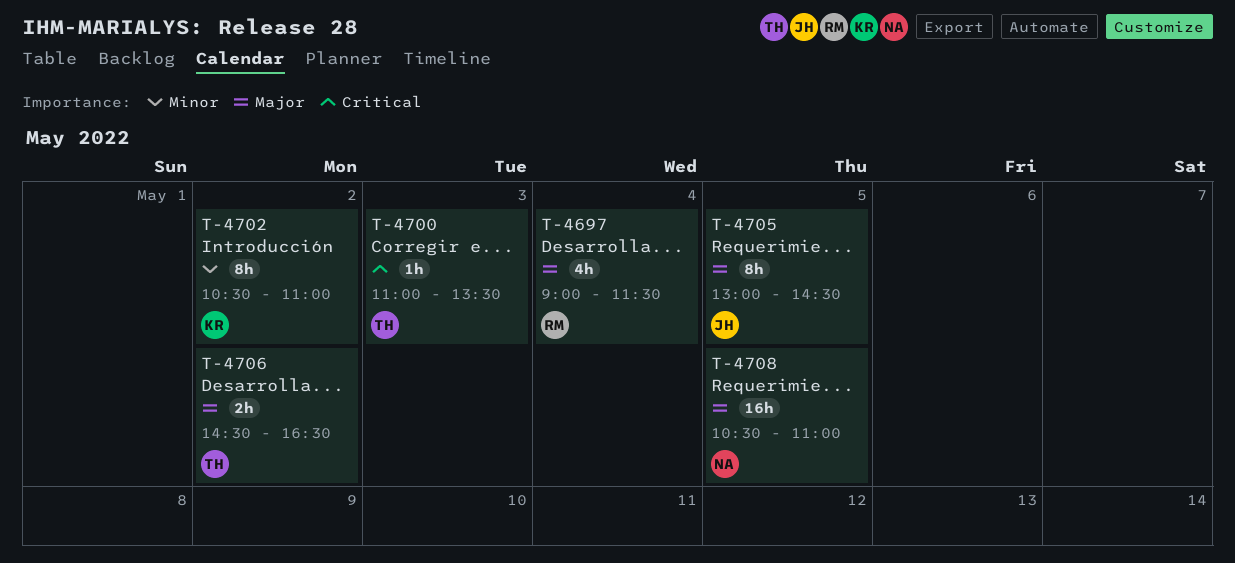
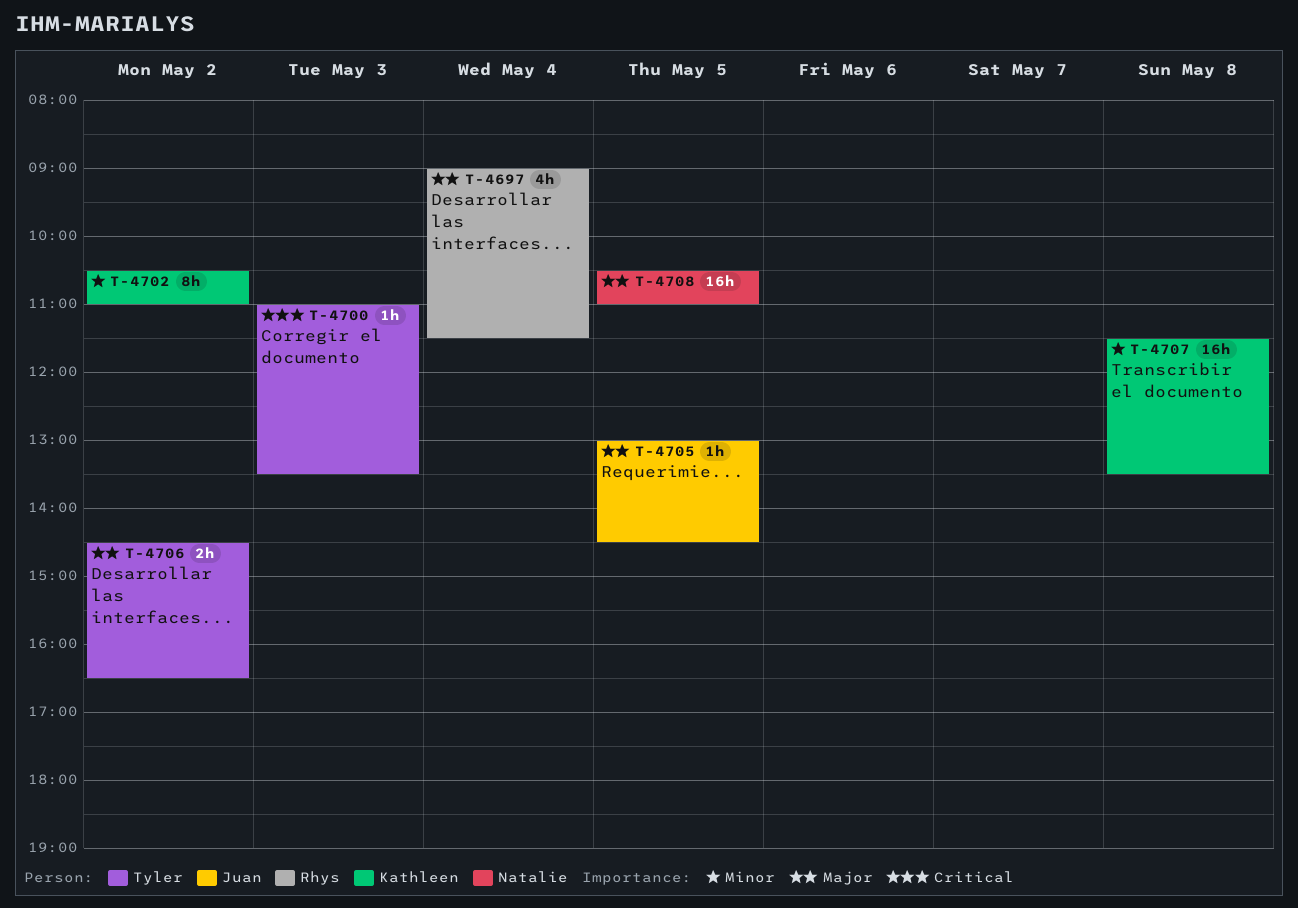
T-4705, estimate: 8h -> 1h
T-4707: none -> present

